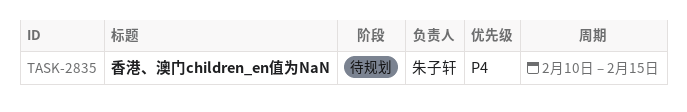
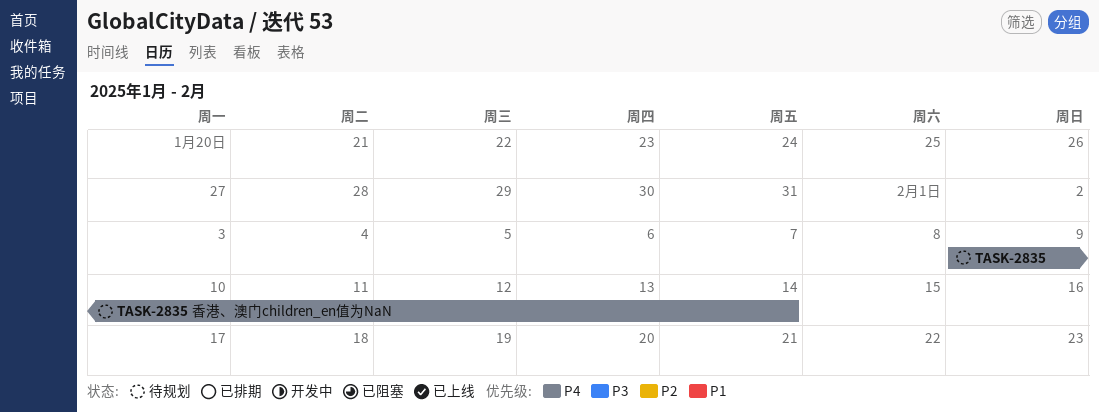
TASK-2835, start: Feb 10 -> Feb 9
TASK-2835, due: Feb 15 -> Feb 14

